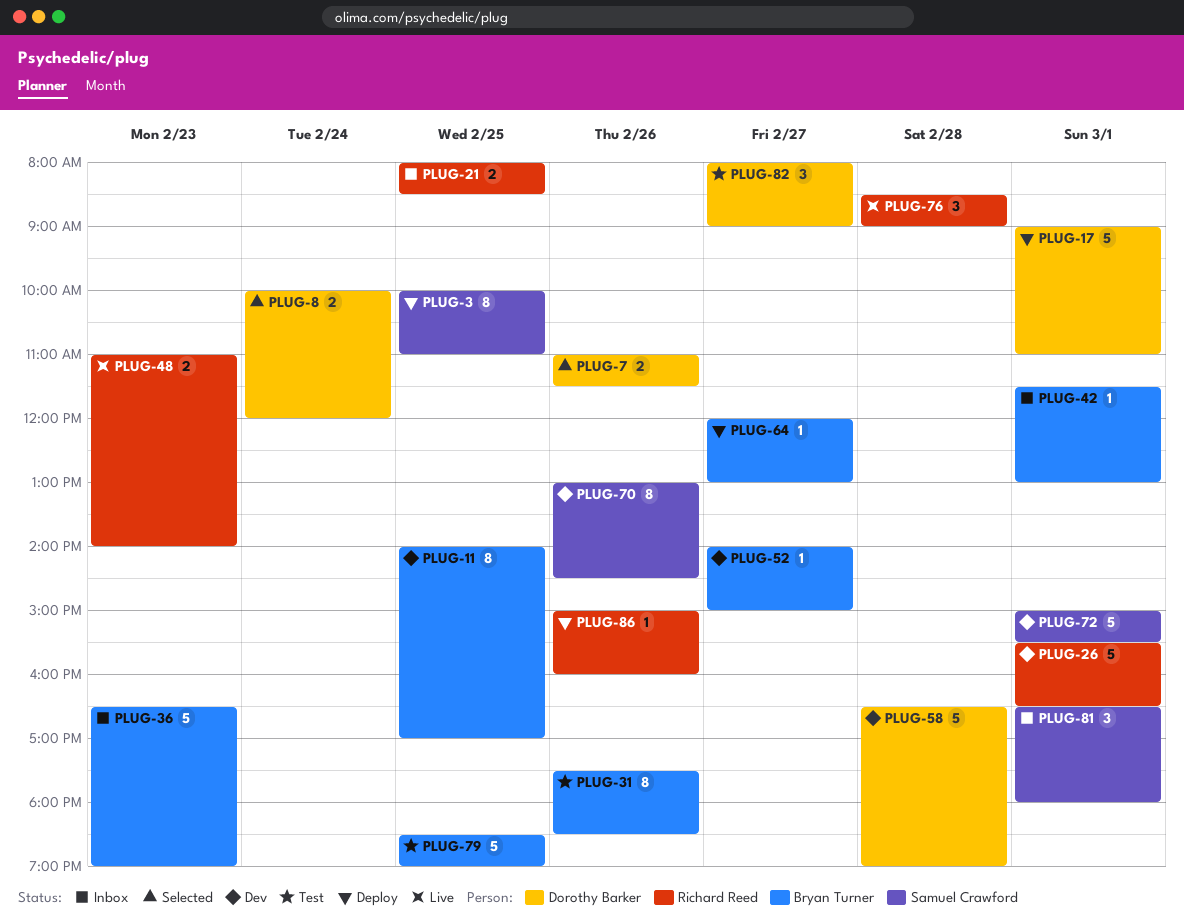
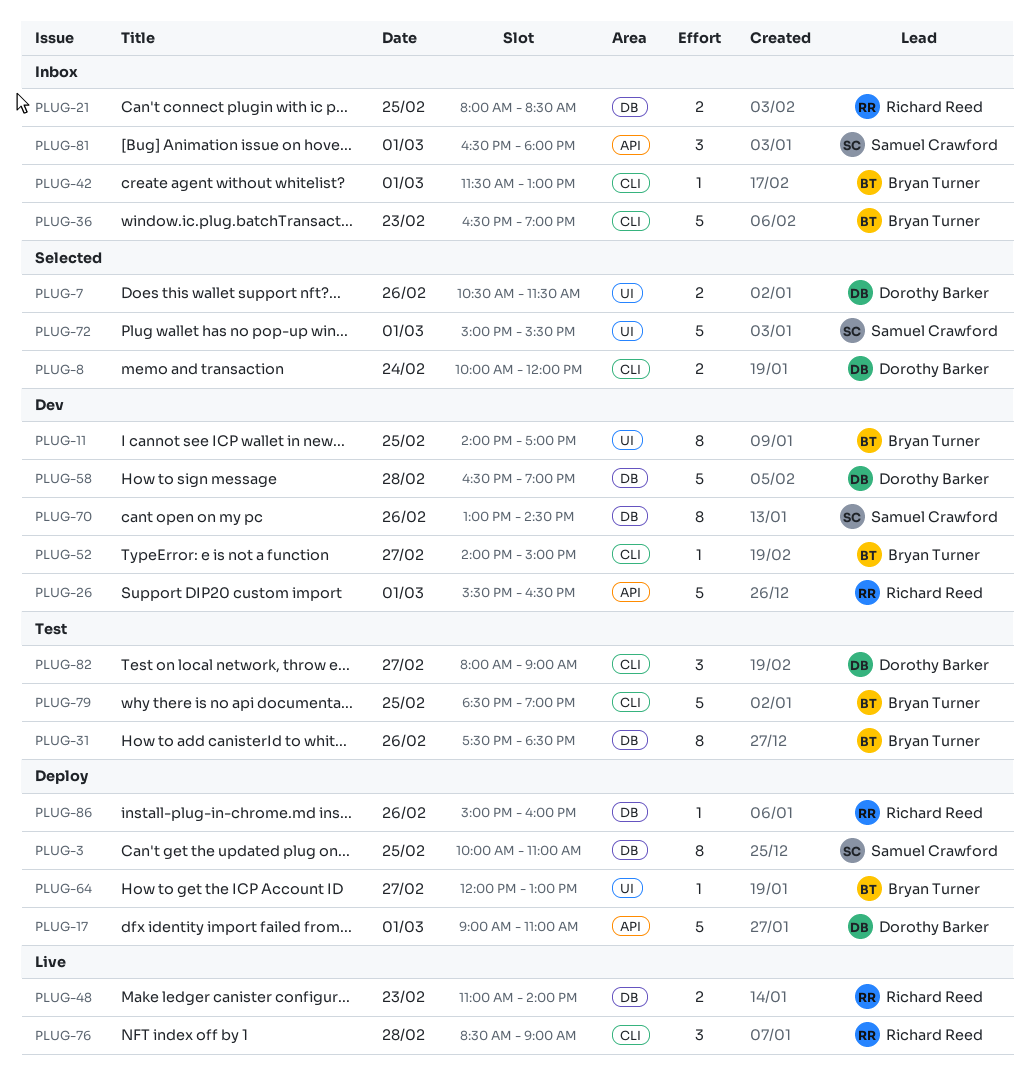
PLUG-7, begins: 11:00 -> 10:30
PLUG-72, status: Dev -> Selected

